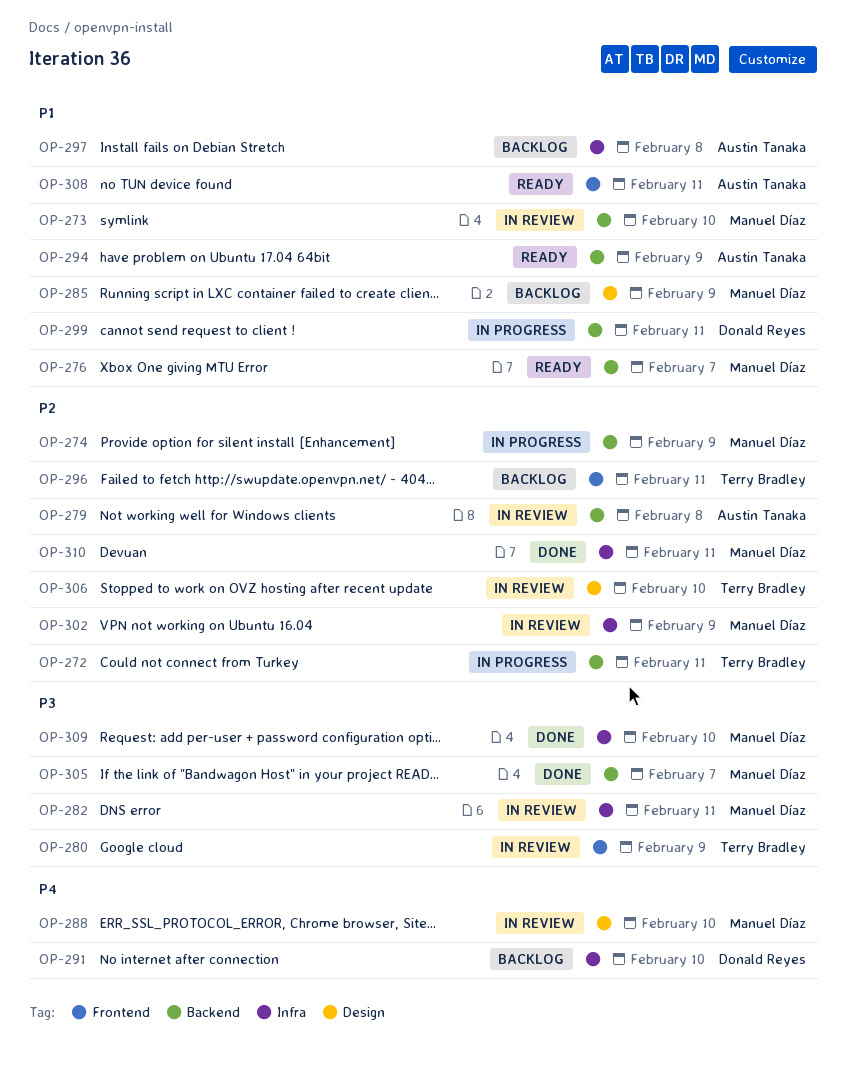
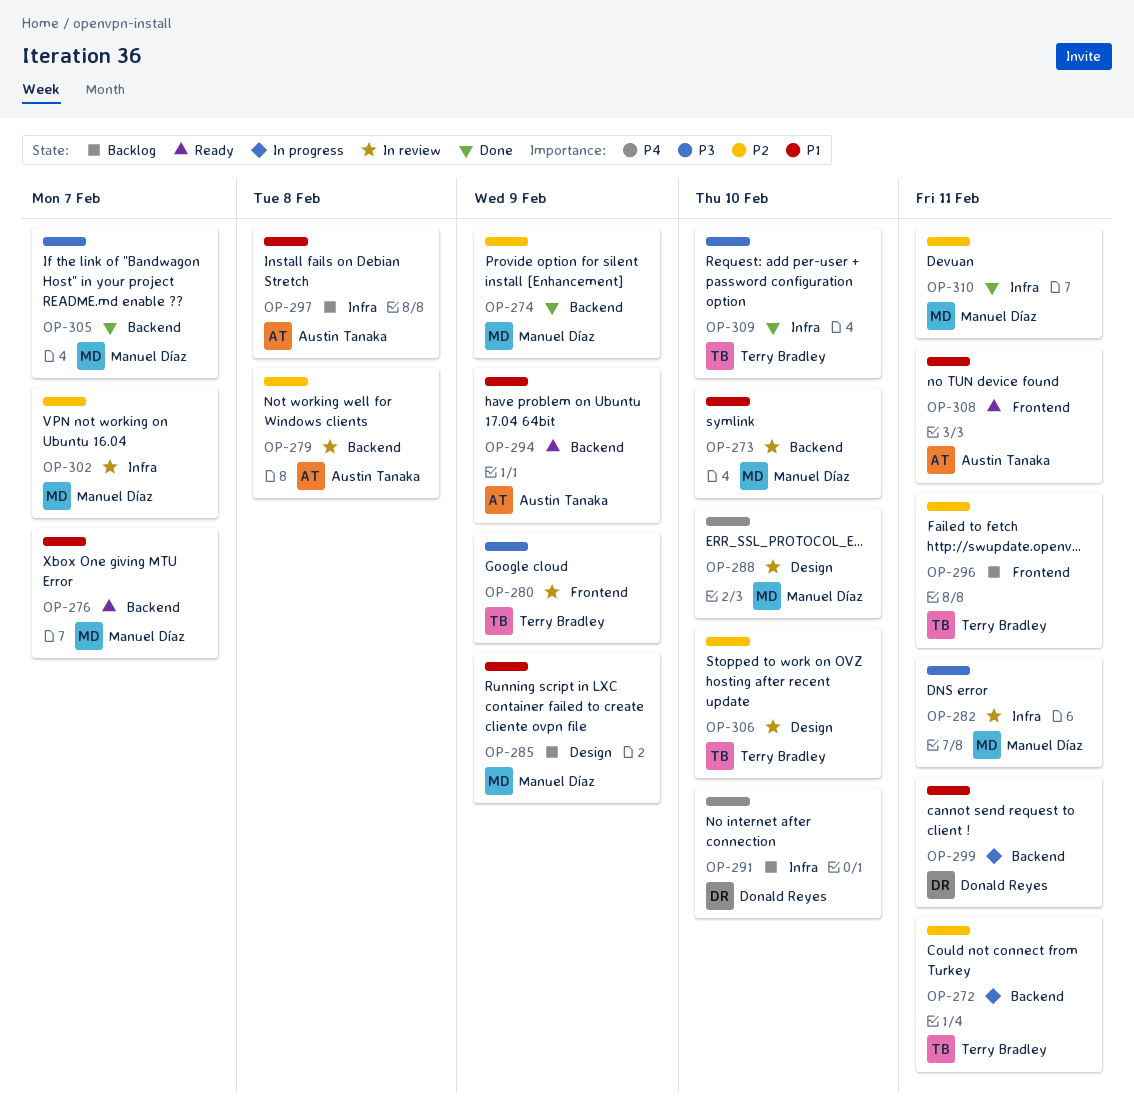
OP-274, status: In progress -> Done
OP-302, due: Feb 9 -> Feb 7
OP-309, owner: Manuel Díaz -> Terry Bradley

